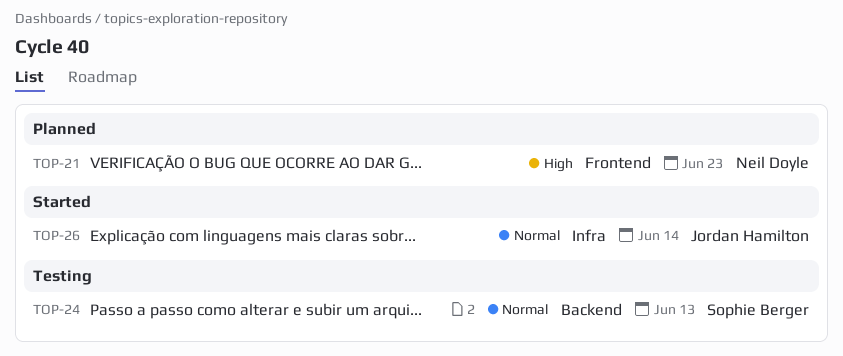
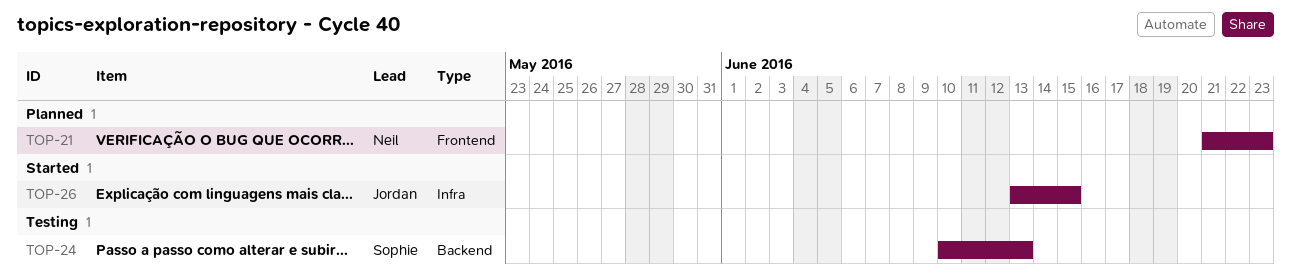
TOP-26, due: Jun 14 -> Jun 15

